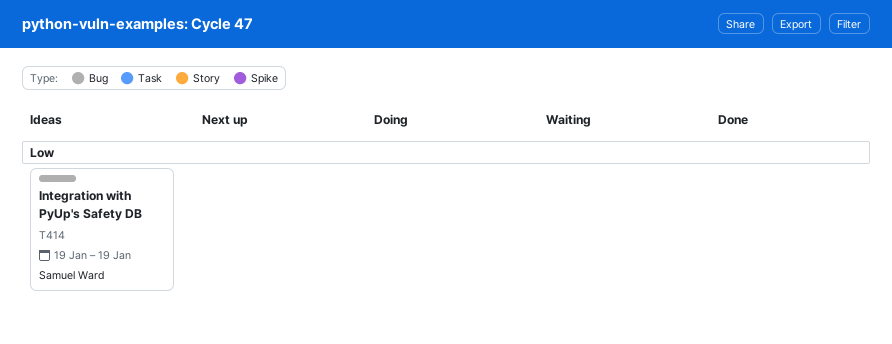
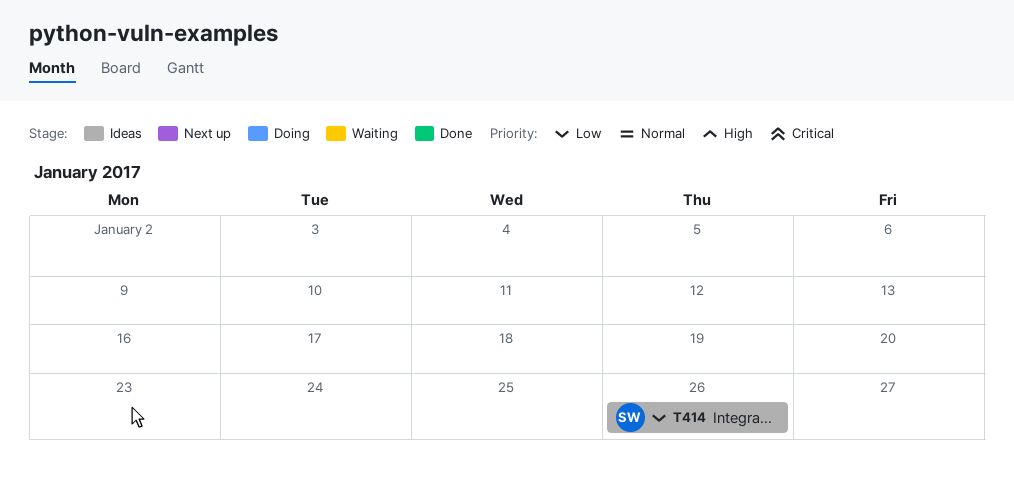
T414, start: Jan 19 -> Jan 26
T414, due: Jan 19 -> Jan 26

